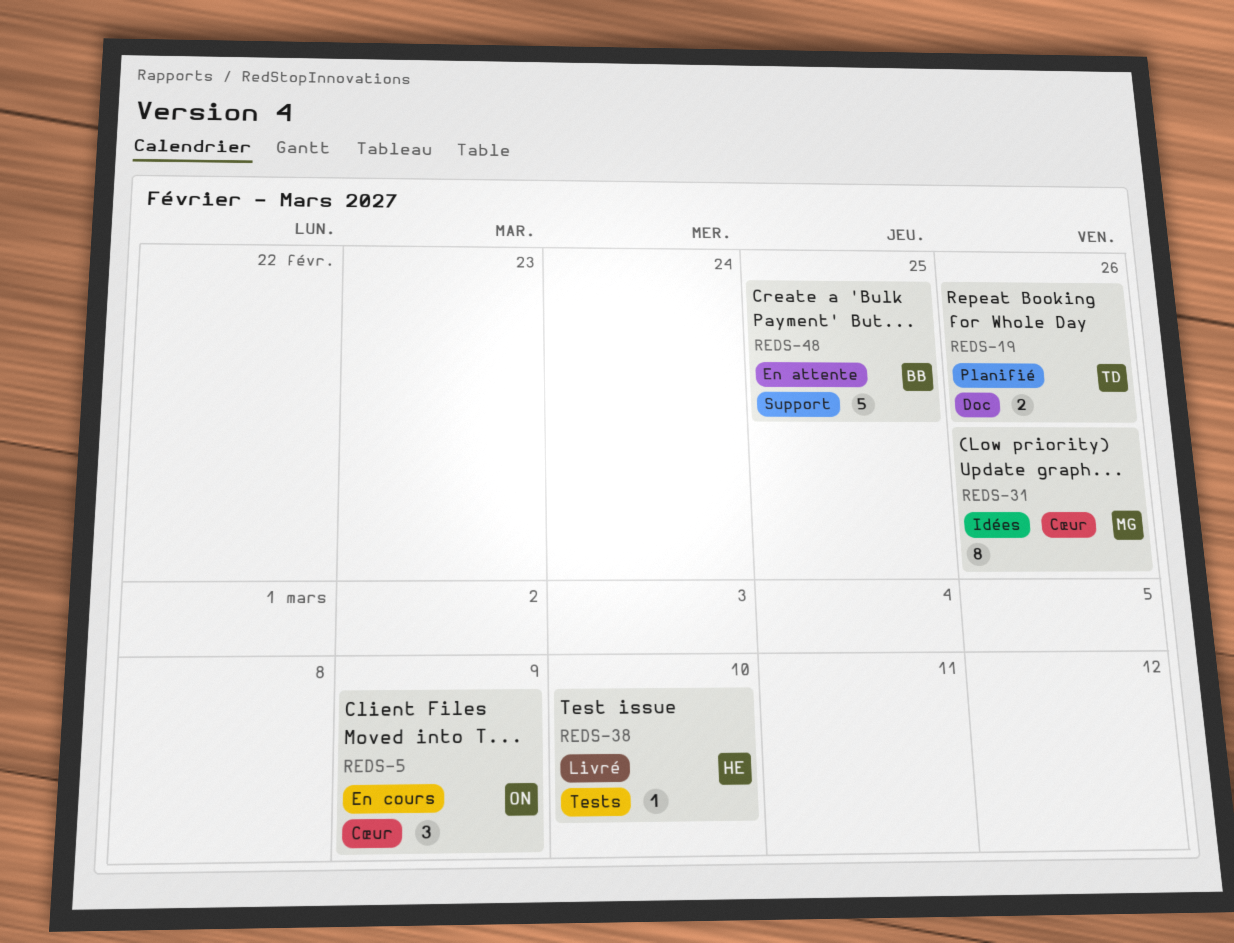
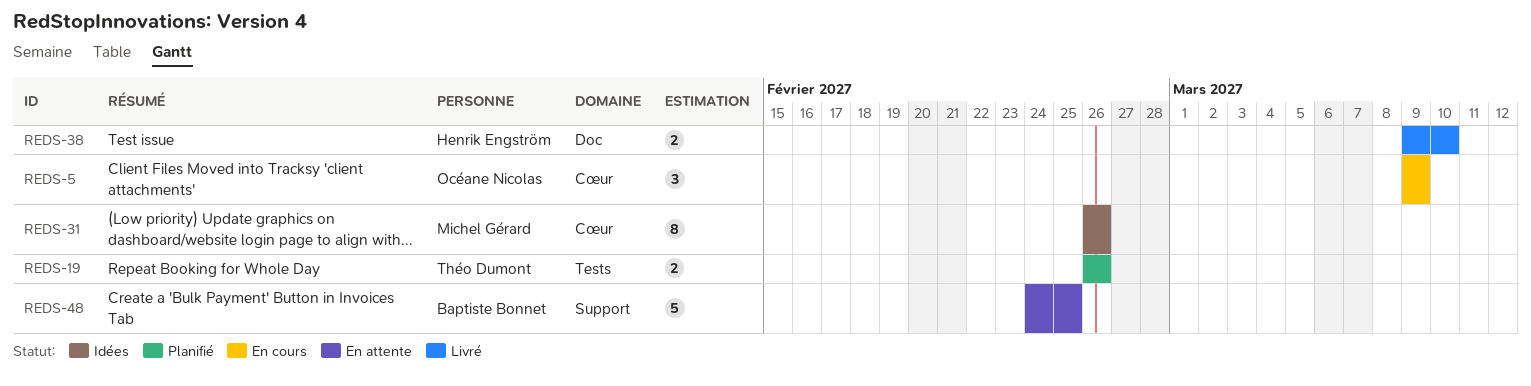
REDS-19, label: Doc -> Tests
REDS-38, label: Tests -> Doc
REDS-38, estimate: 1 -> 2

